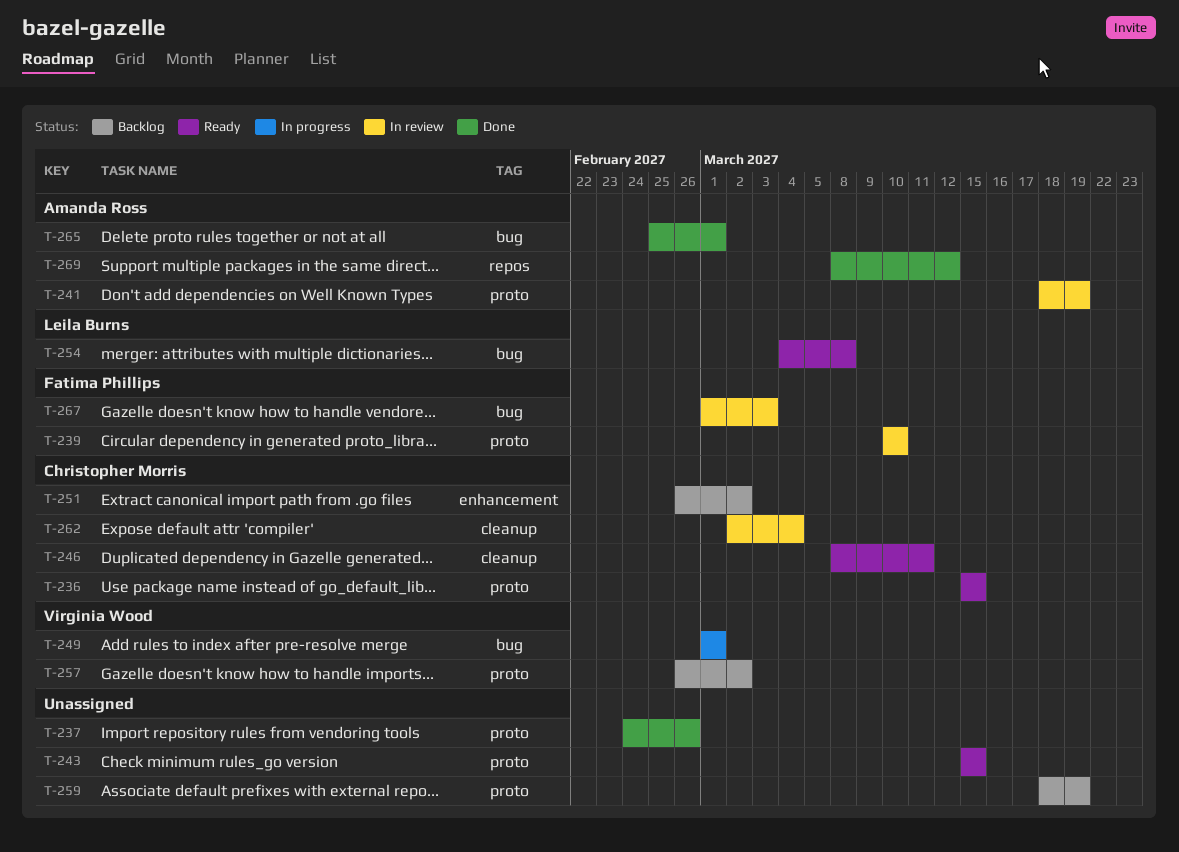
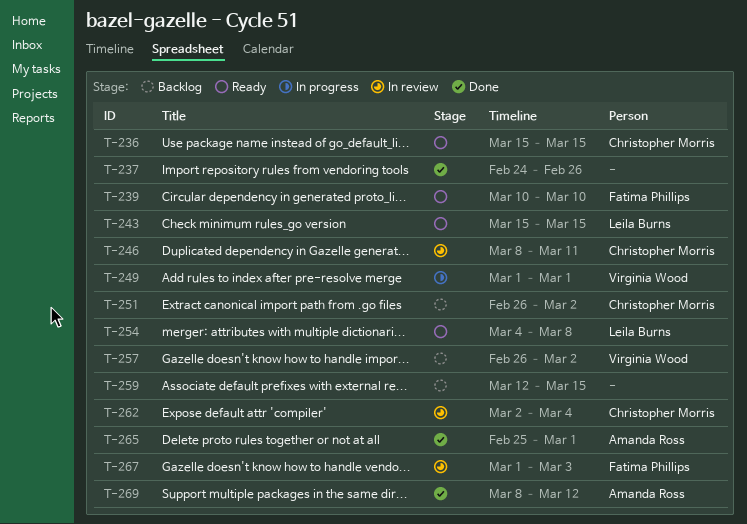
T-239, status: In review -> Ready
T-241: present -> none
T-243, owner: none -> Leila Burns
T-246, status: Ready -> In review
T-259, start: Mar 18 -> Mar 12
T-259, due: Mar 19 -> Mar 15

